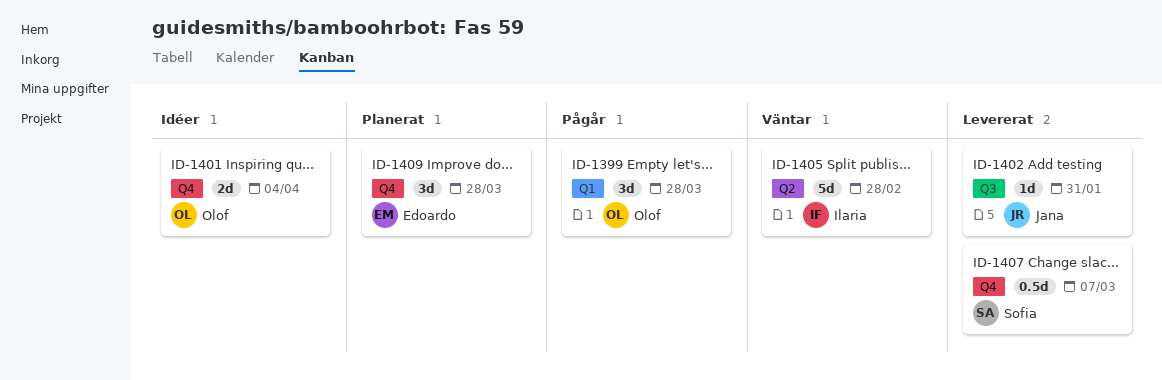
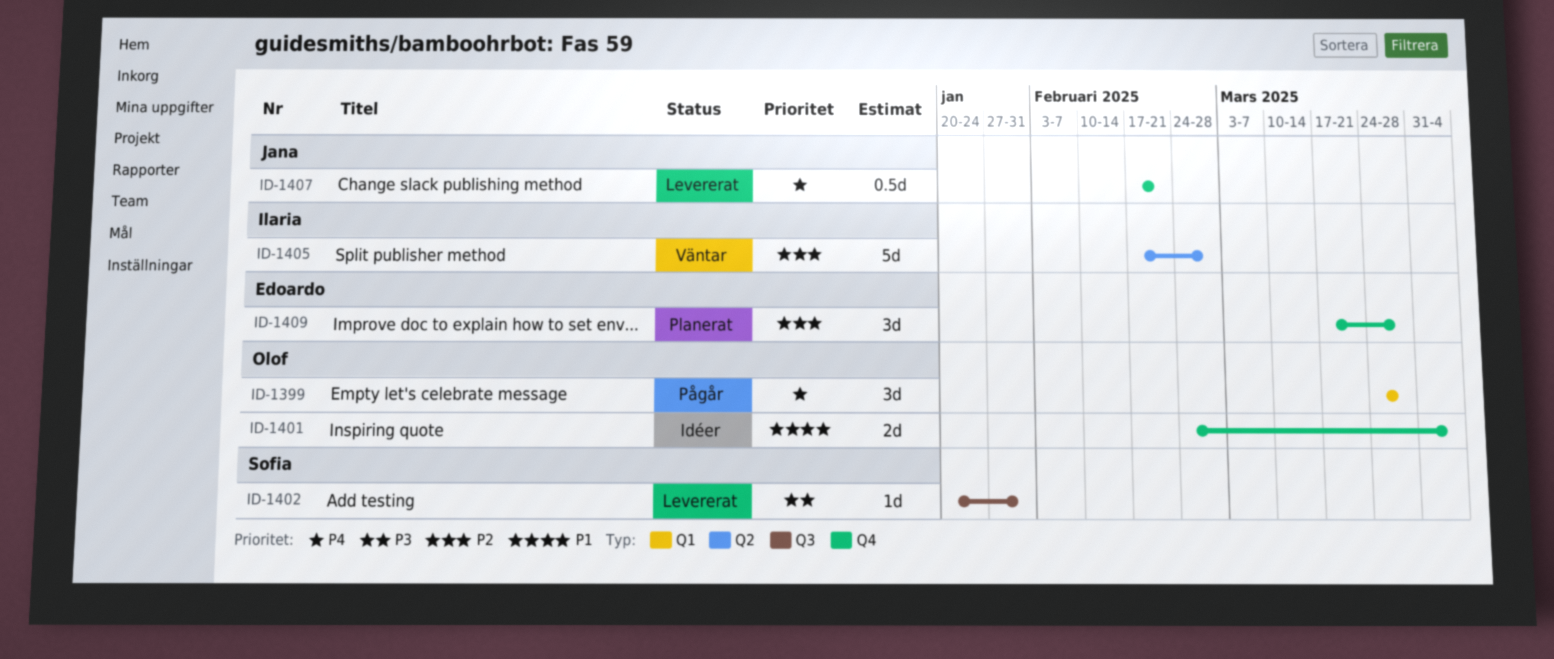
ID-1402, owner: Jana -> Sofia
ID-1407, owner: Sofia -> Jana
ID-1407, due: Mar 7 -> Feb 21

